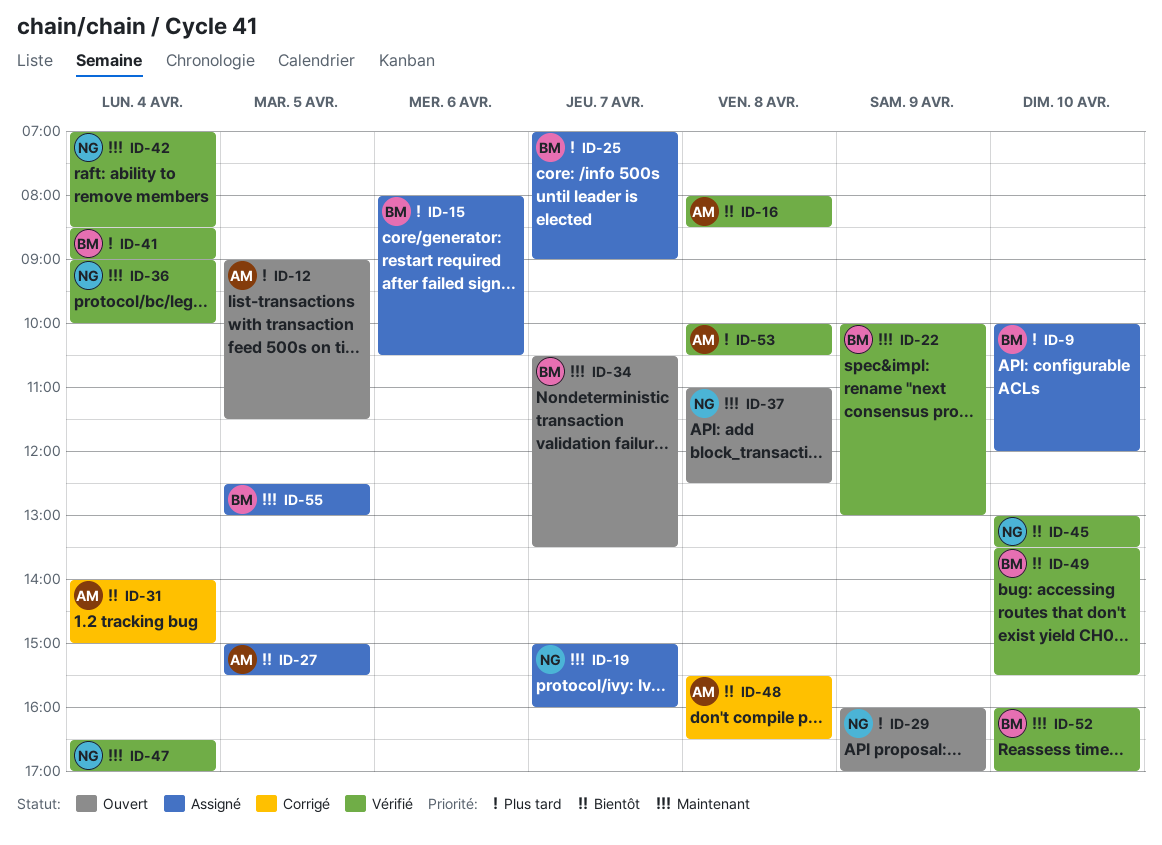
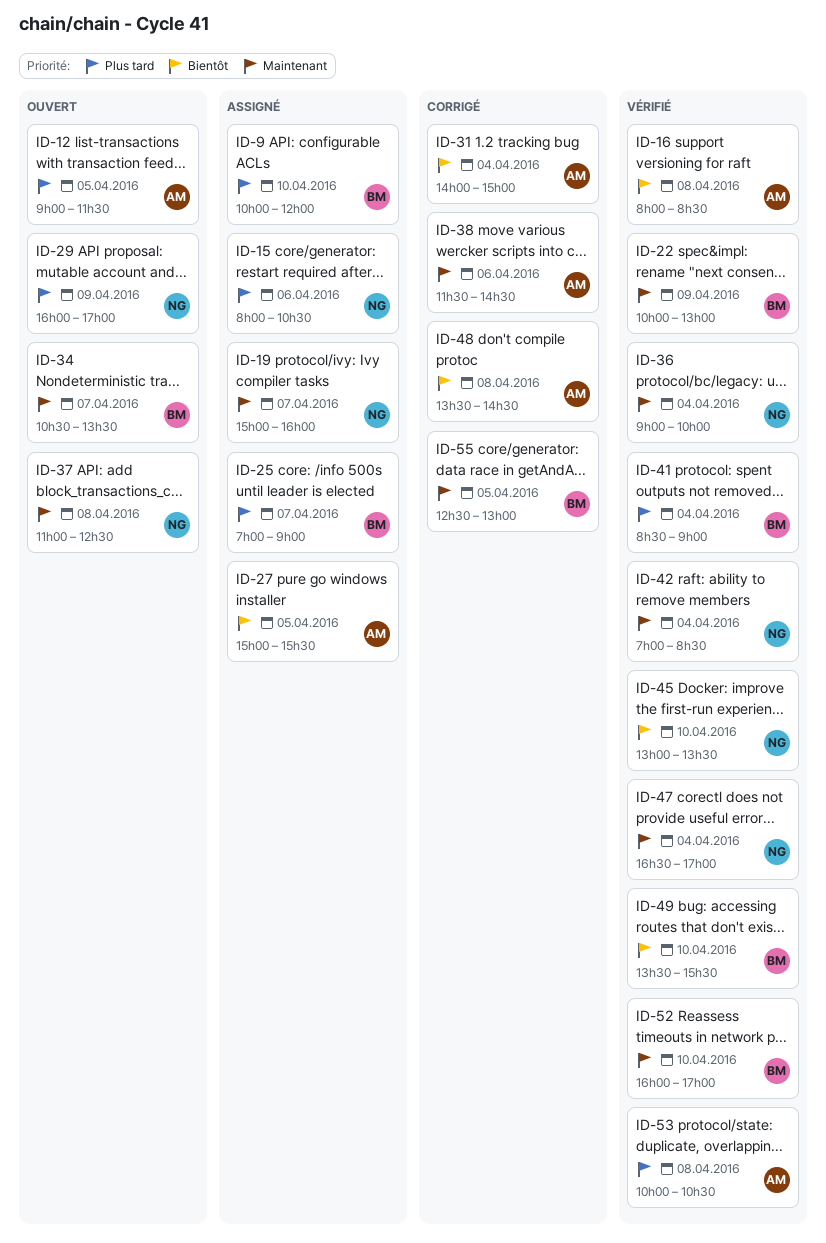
ID-15, owner: BM -> NG
ID-38: none -> present
ID-48, begins: 15:30 -> 13:30
ID-48, ends: 16:30 -> 14:30
ID-55, status: Assigné -> Corrigé

